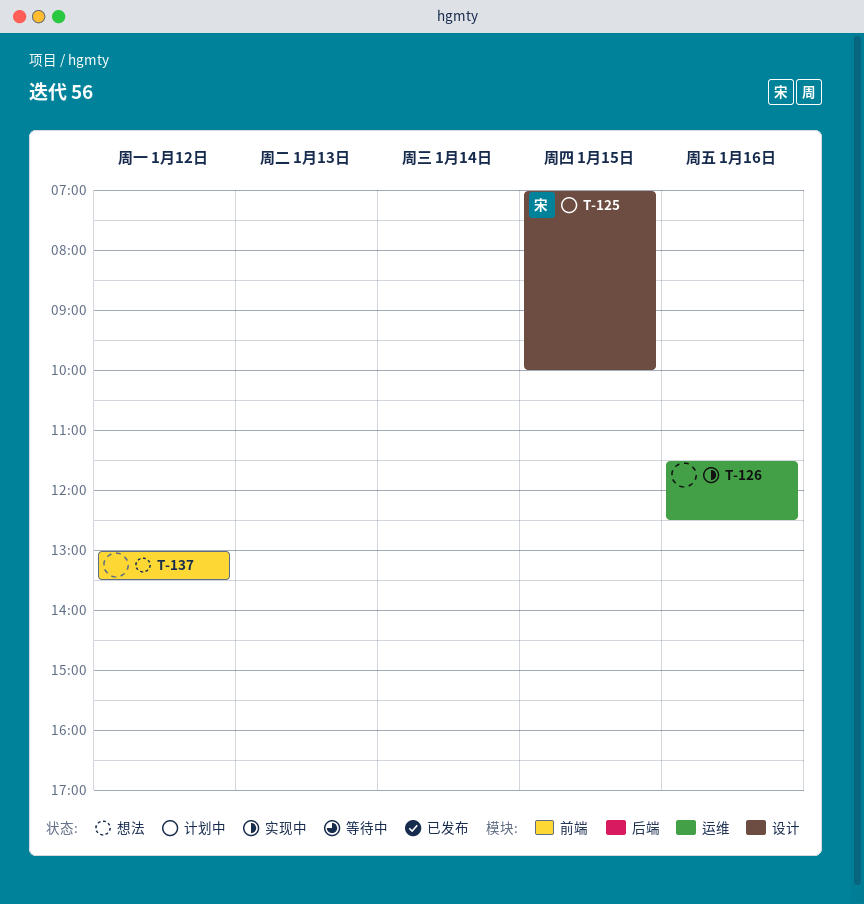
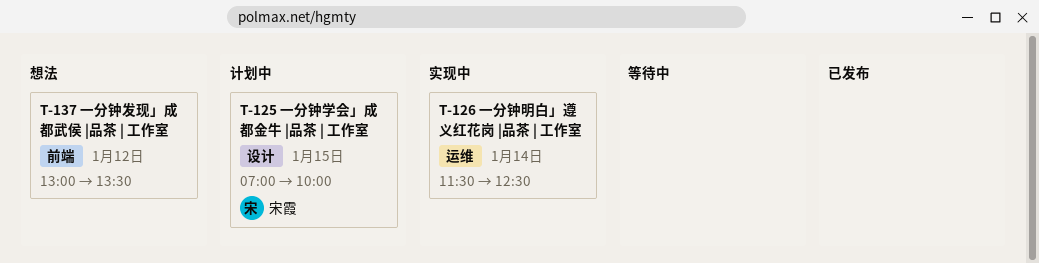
T-126, day: Jan 16 -> Jan 14

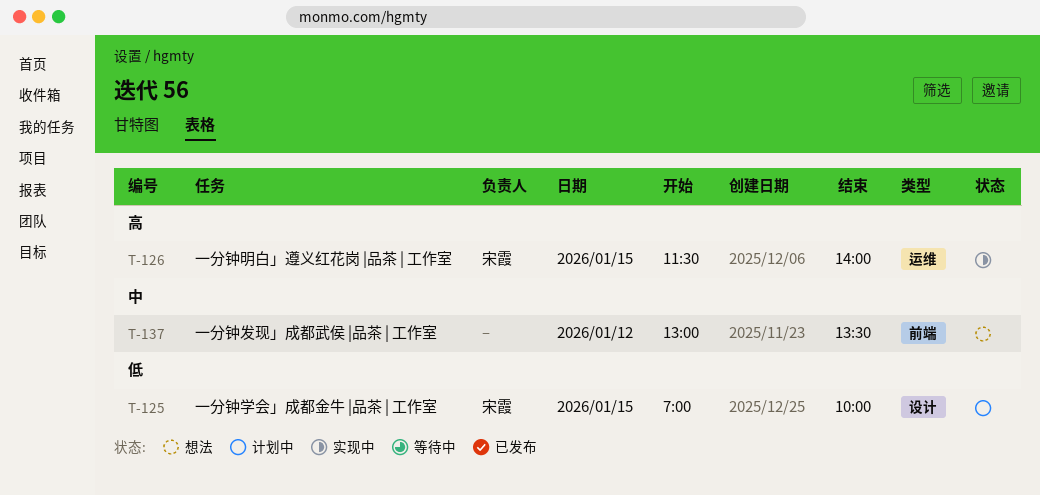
T-126, owner: none -> 宋霞
T-126, day: Jan 14 -> Jan 15
T-126, ends: 12:30 -> 14:00

